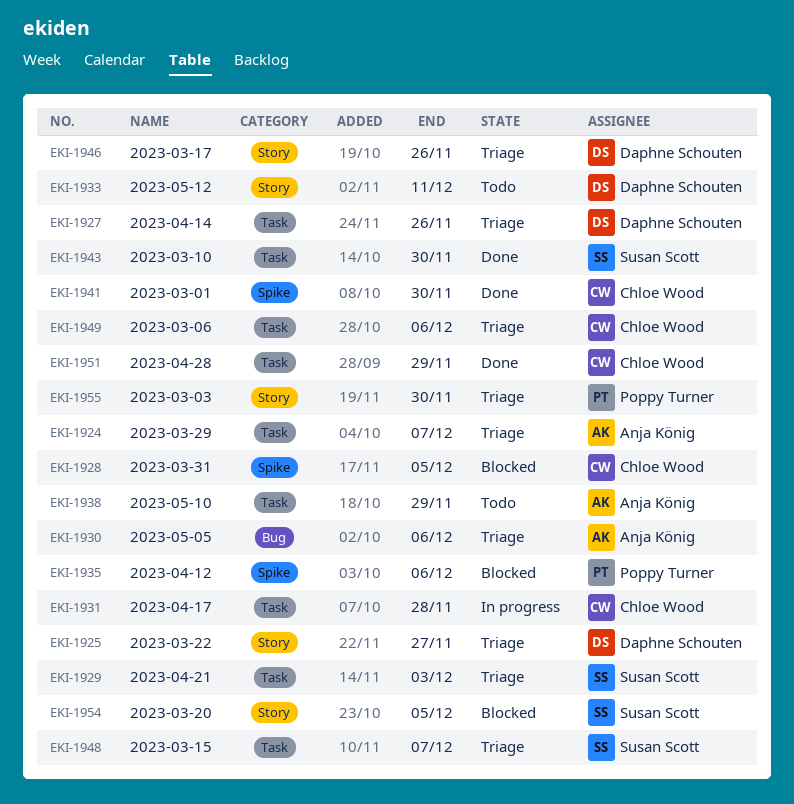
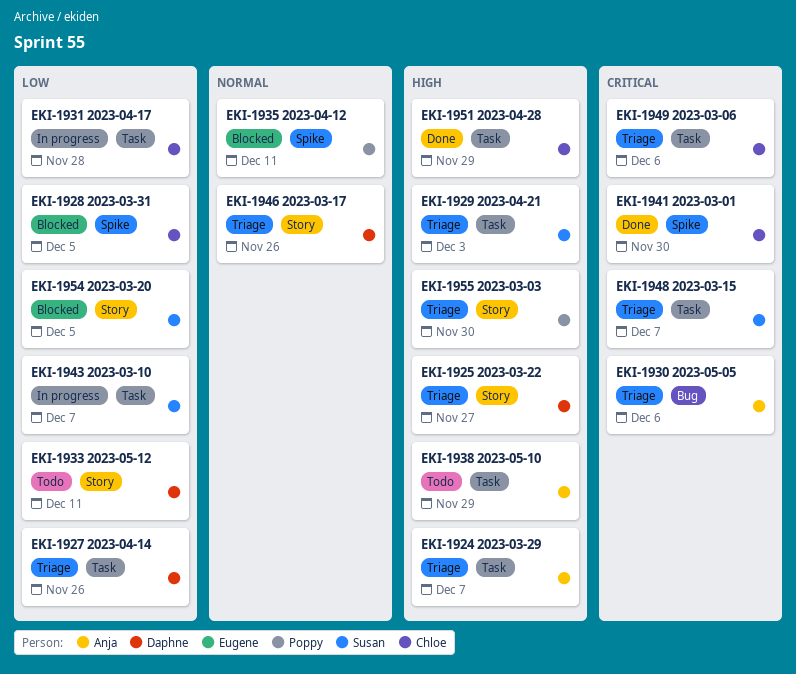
EKI-1935, due: Dec 6 -> Dec 11
EKI-1943, status: Done -> In progress
EKI-1943, due: Nov 30 -> Dec 7

